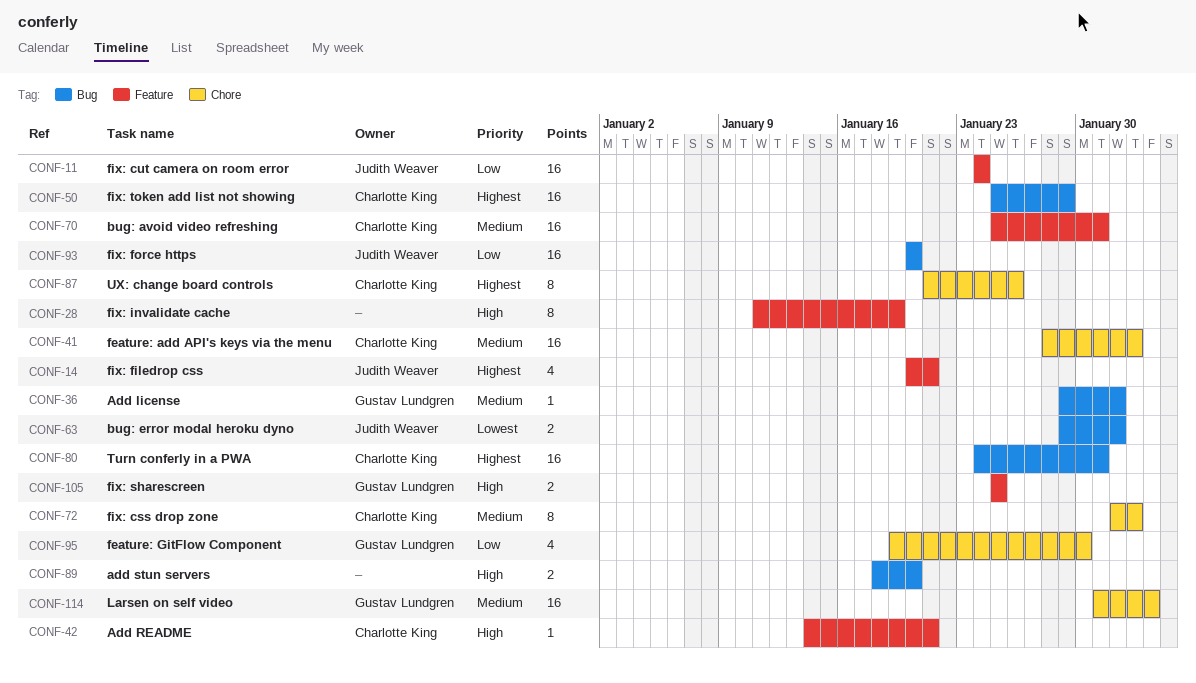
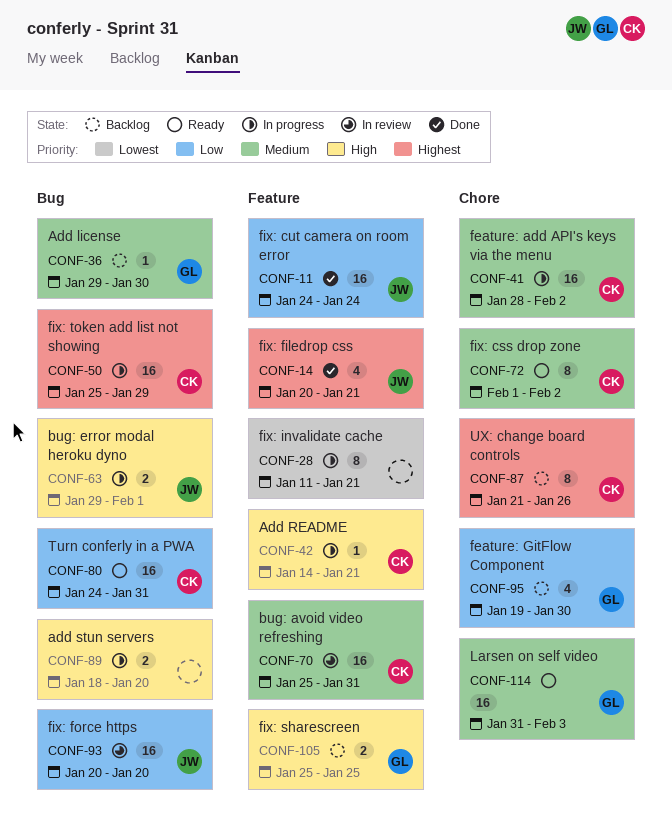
CONF-28, priority: High -> Lowest
CONF-28, due: Jan 19 -> Jan 21
CONF-36, due: Feb 1 -> Jan 30
CONF-63, priority: Lowest -> High
CONF-80, priority: Highest -> Low

